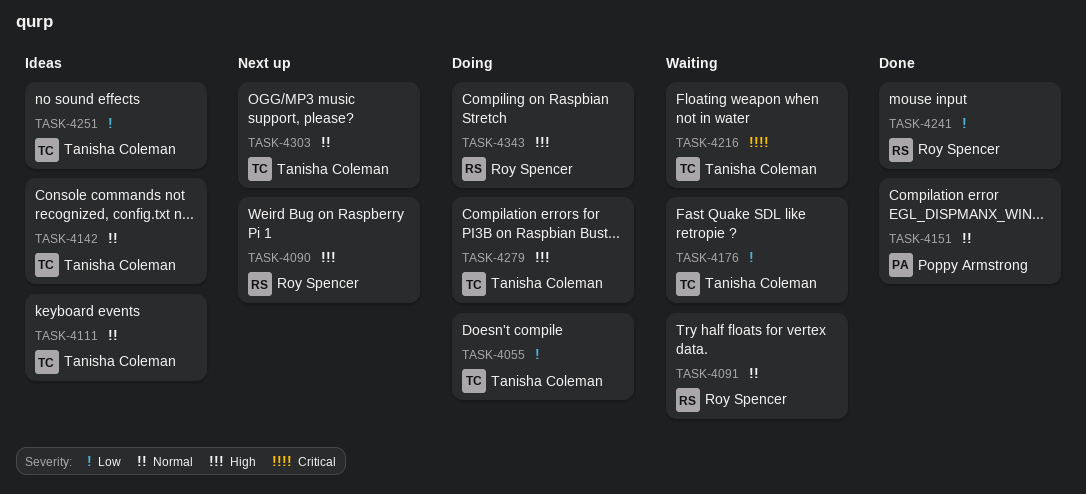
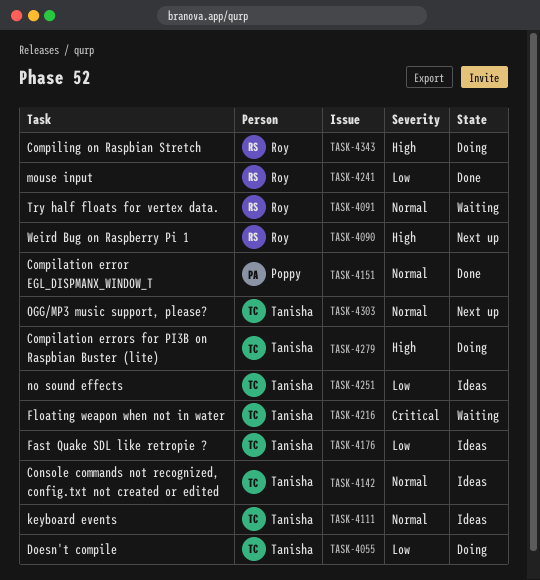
TASK-4176, status: Waiting -> Ideas

